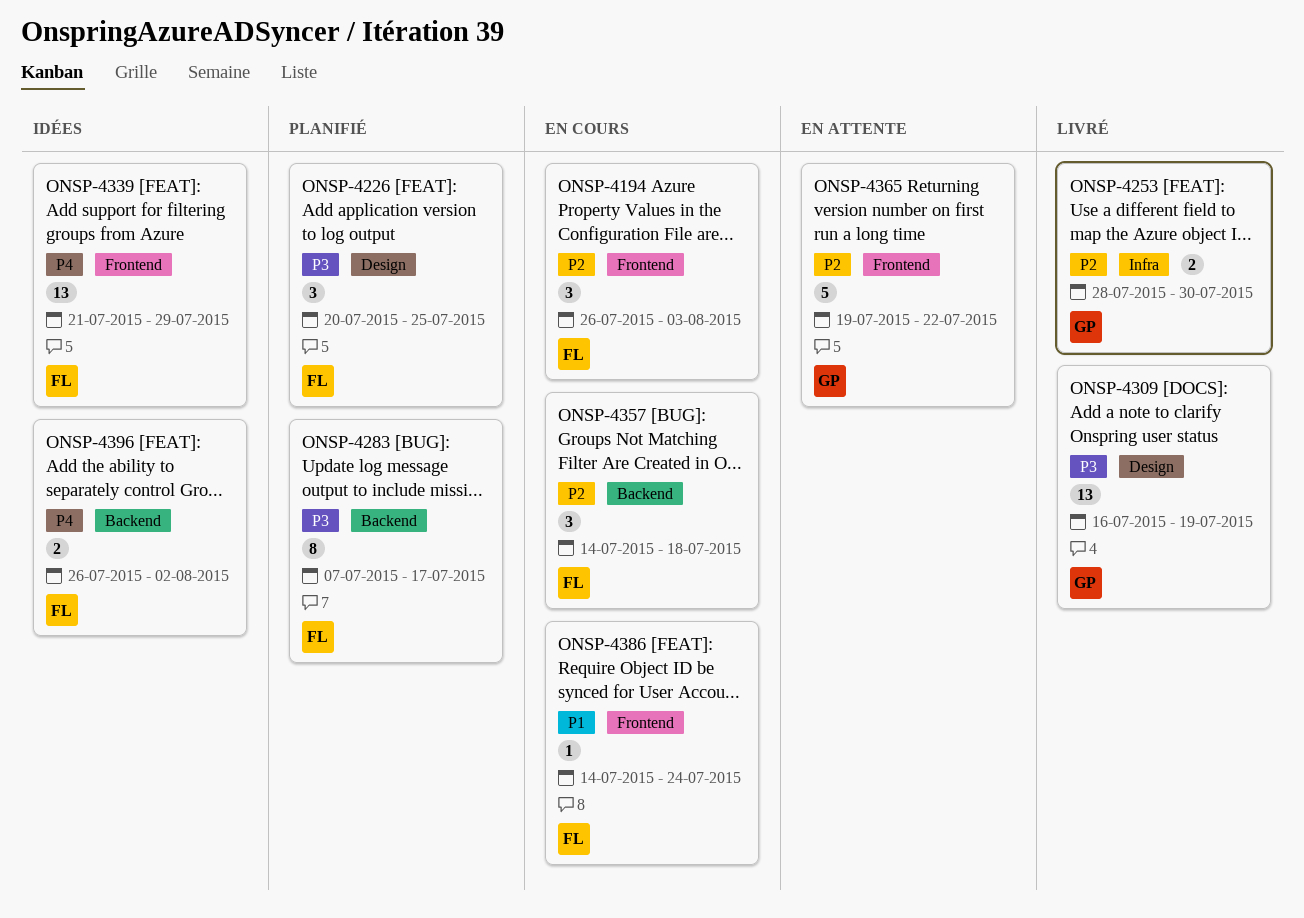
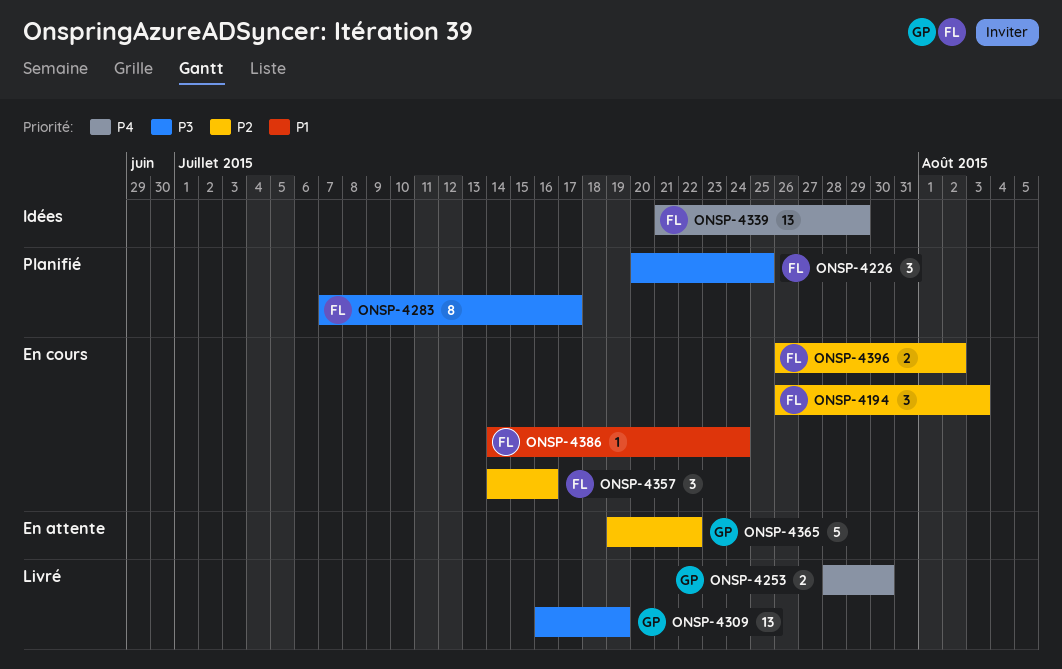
ONSP-4253, priority: P2 -> P4
ONSP-4357, due: Jul 18 -> Jul 16
ONSP-4396, status: Idées -> En cours
ONSP-4396, priority: P4 -> P2

